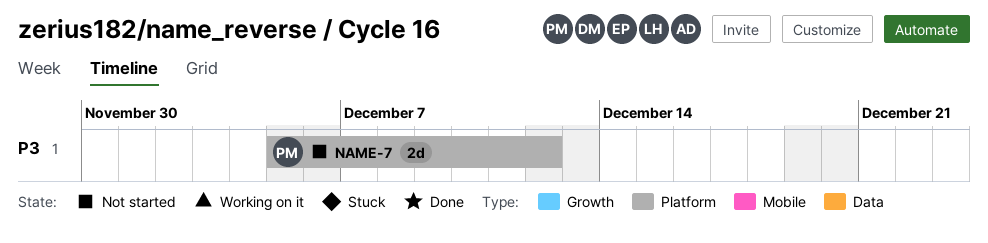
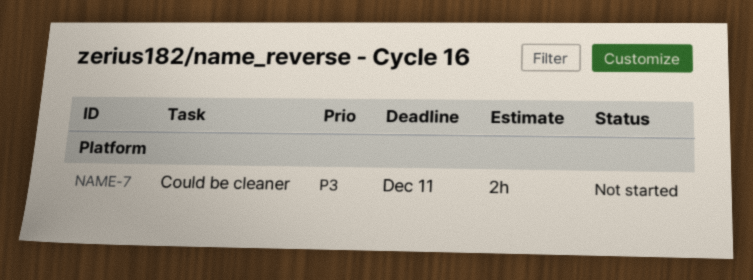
NAME-7, estimate: 2d -> 2h
NAME-7, due: Dec 12 -> Dec 11

